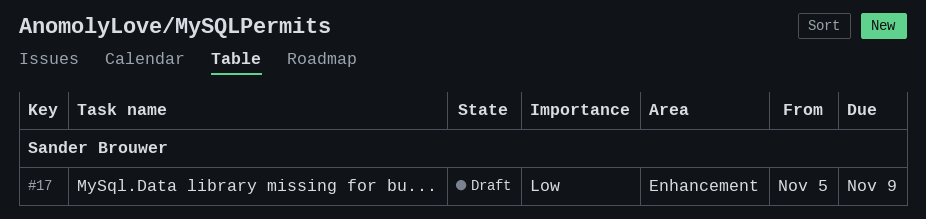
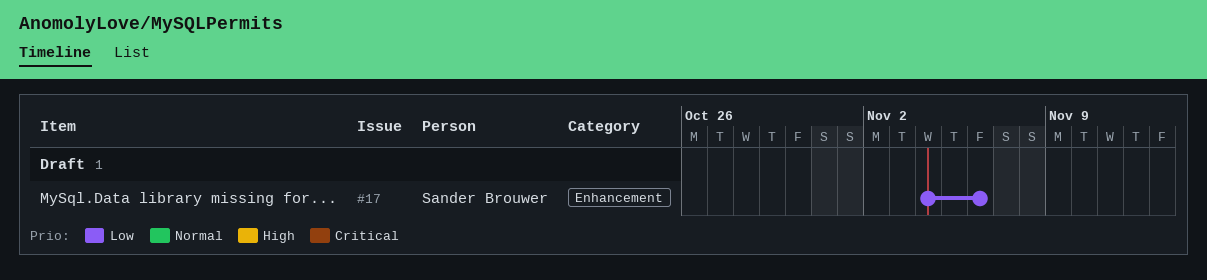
#17, start: Nov 5 -> Nov 4
#17, due: Nov 9 -> Nov 6

